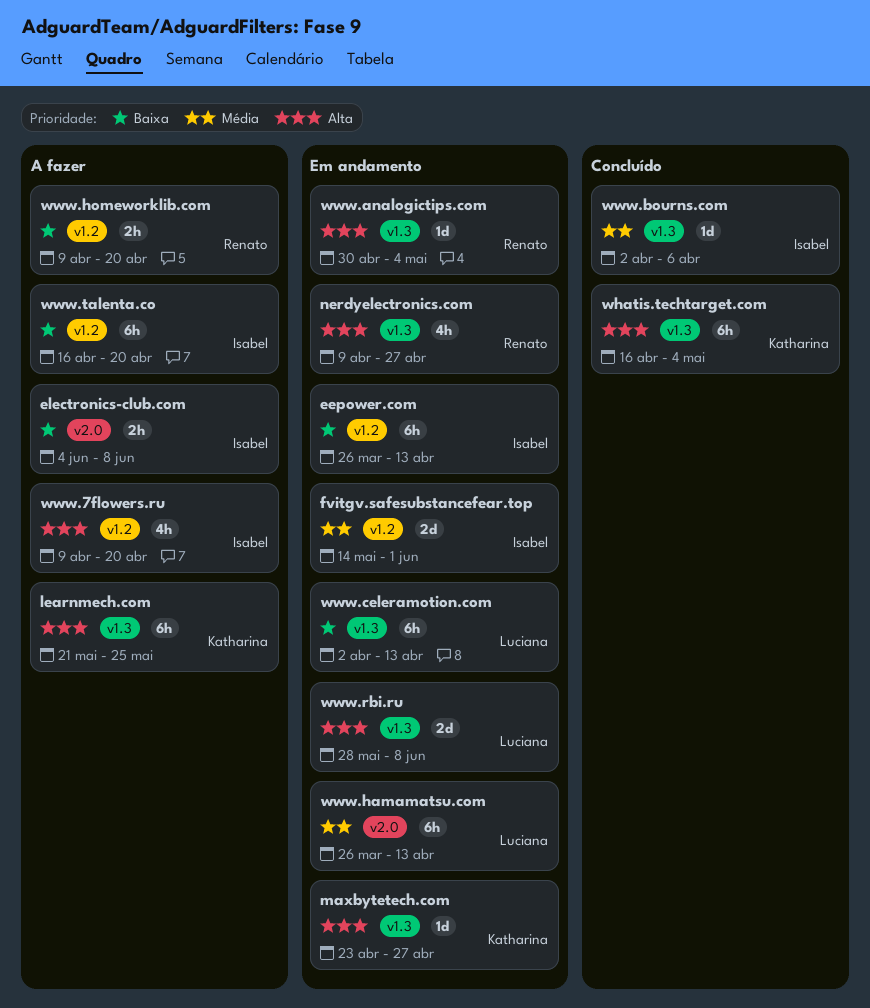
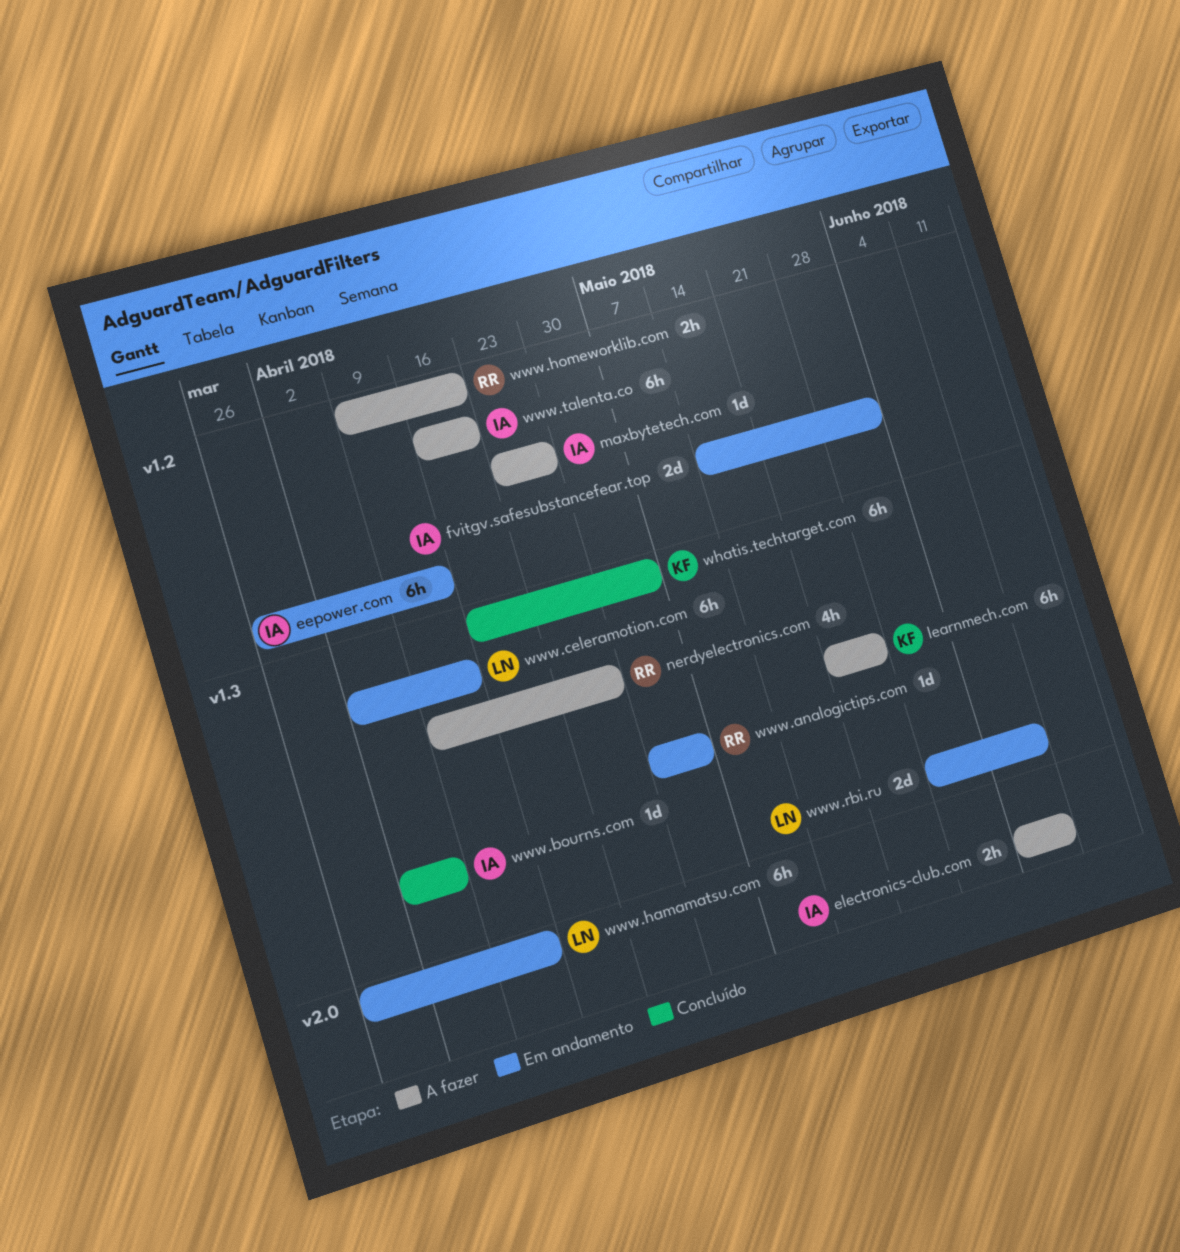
maxbytetech.com, status: Em andamento -> A fazer
maxbytetech.com, owner: Katharina -> Isabel
maxbytetech.com, label: v1.3 -> v1.2
nerdyelectronics.com, status: Em andamento -> A fazer
www.7flowers.ru: present -> none

